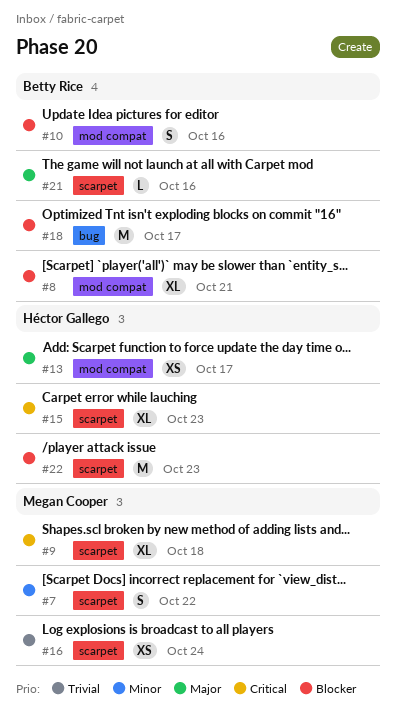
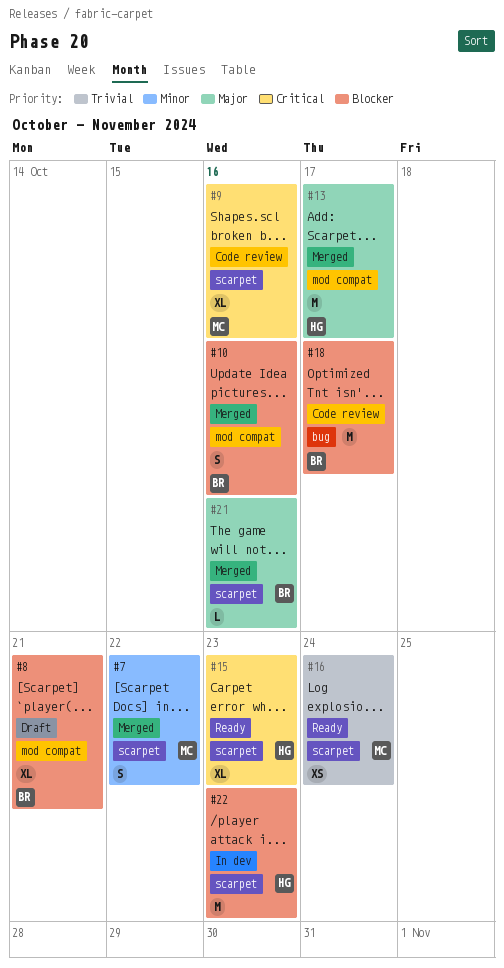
#9, due: Oct 18 -> Oct 16
#13, estimate: XS -> M

